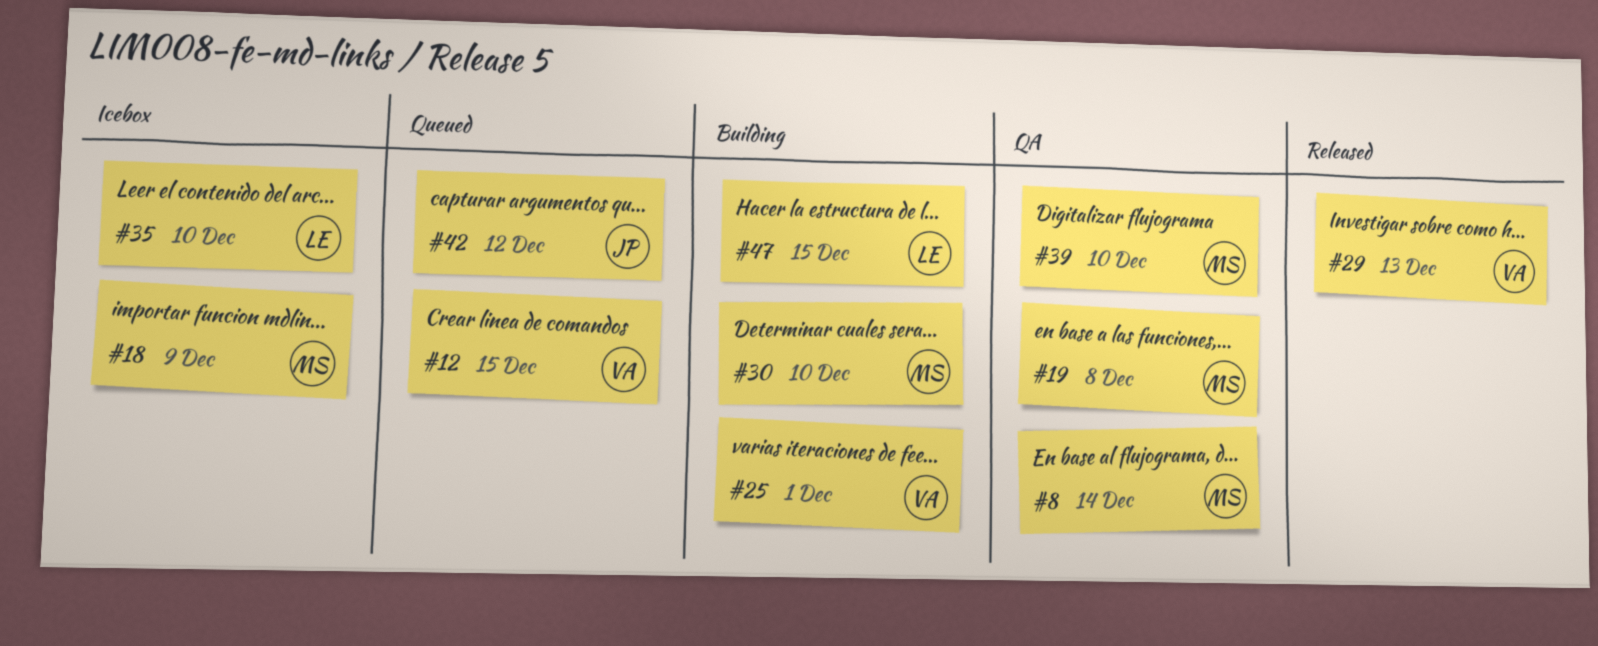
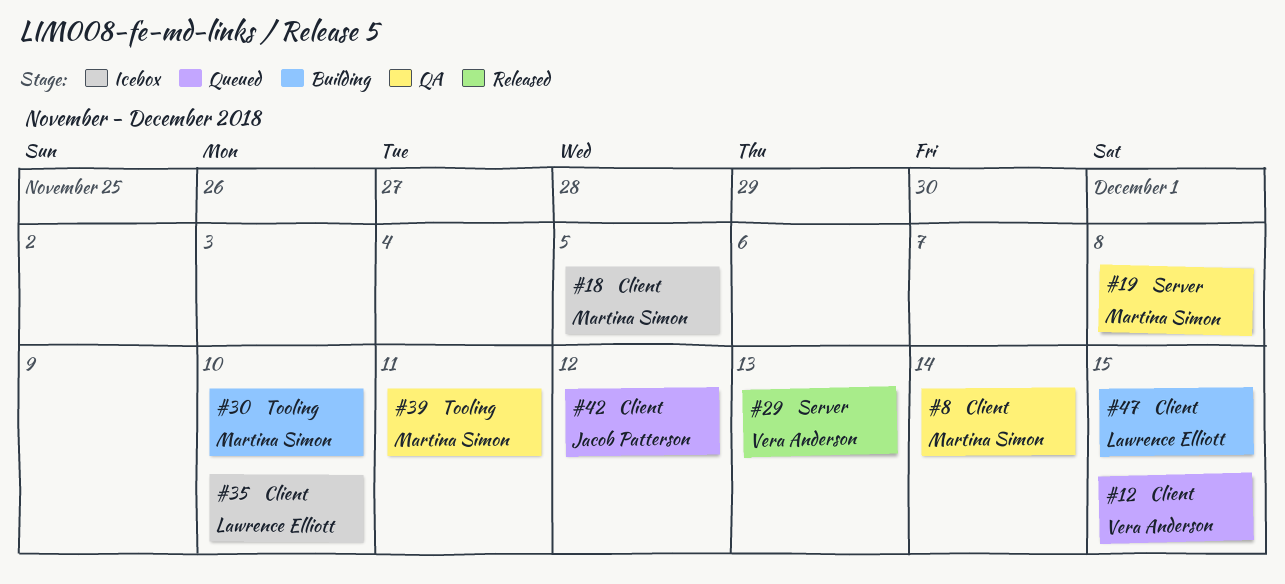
#18, due: Dec 9 -> Dec 5
#25: present -> none
#39, due: Dec 10 -> Dec 11

